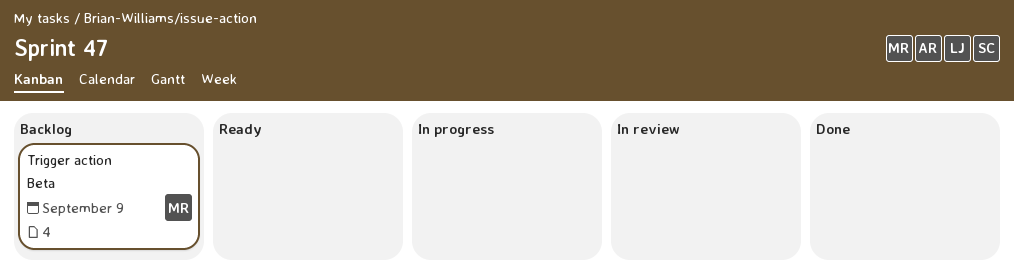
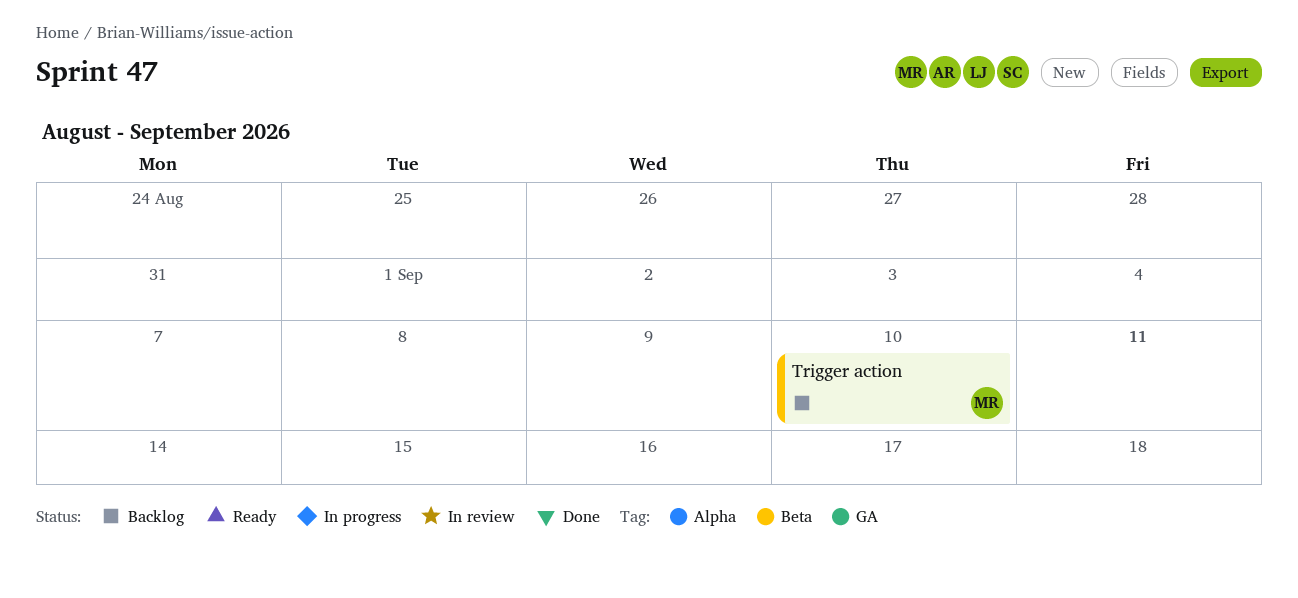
Trigger action, due: Sep 9 -> Sep 10

